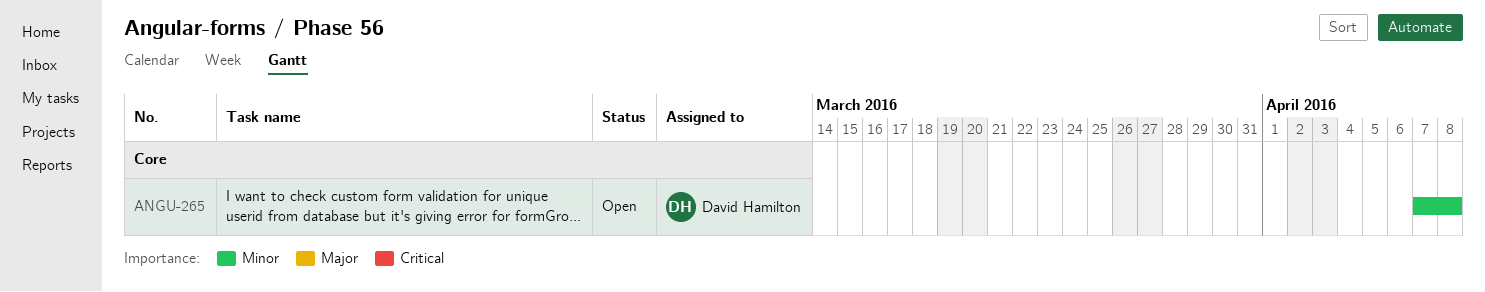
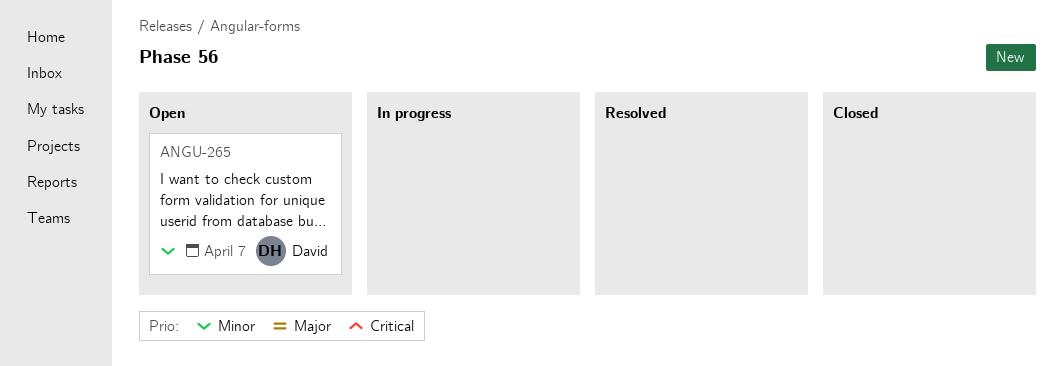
ANGU-265, due: Apr 8 -> Apr 7

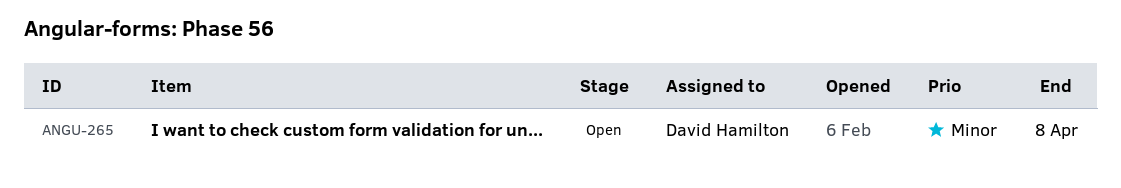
ANGU-265, due: Apr 7 -> Apr 8

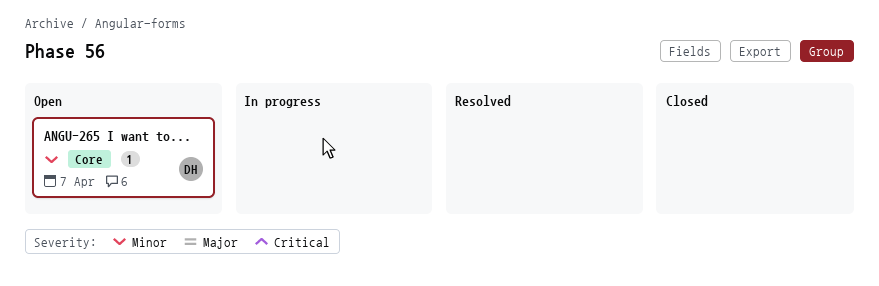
ANGU-265, due: Apr 8 -> Apr 7

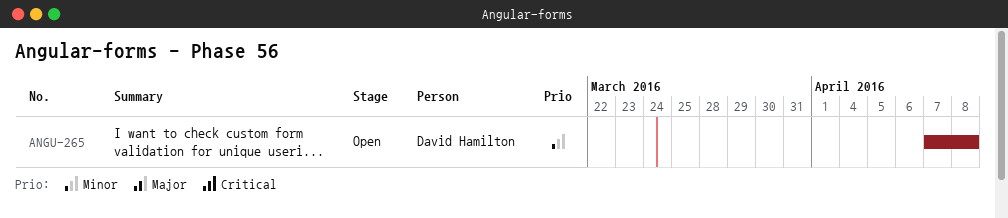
ANGU-265, due: Apr 7 -> Apr 8

